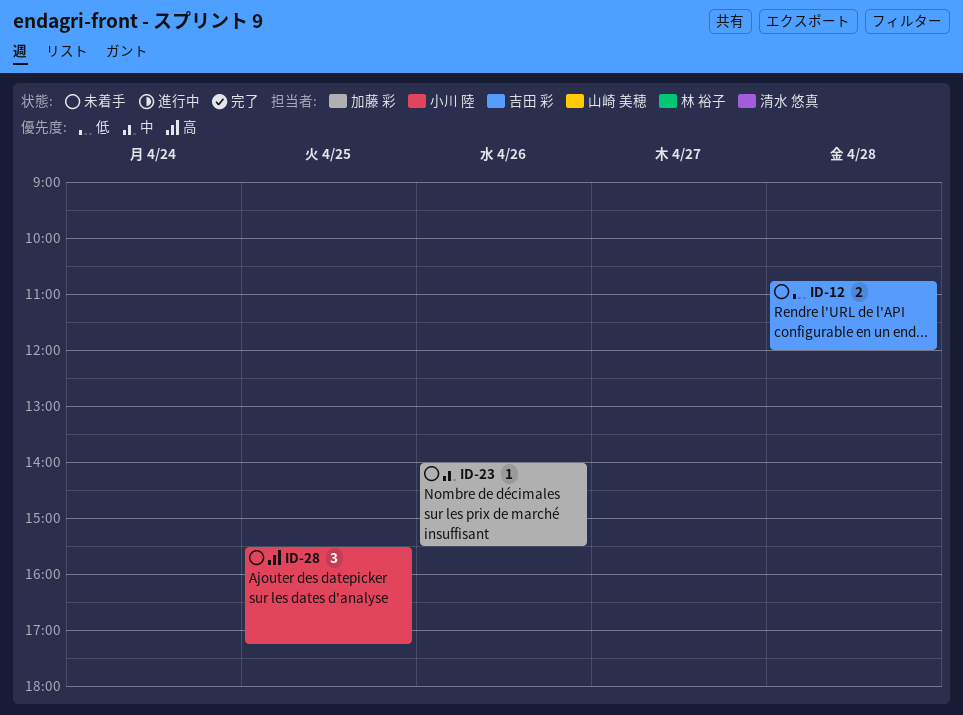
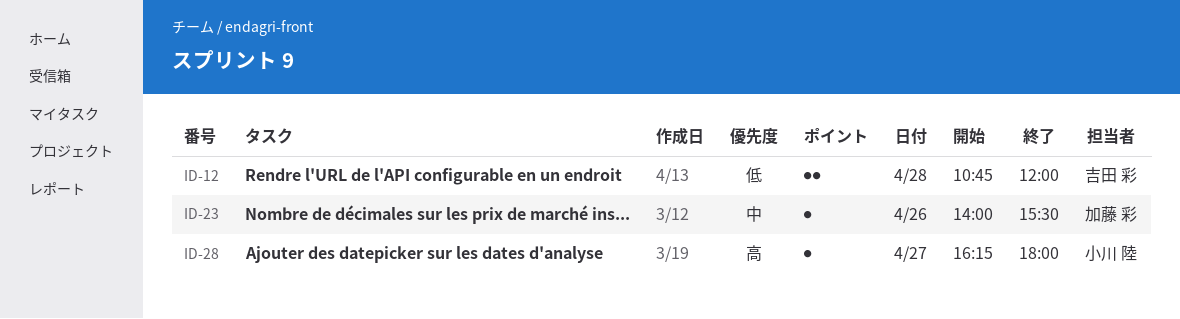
ID-28, estimate: 3 -> 1
ID-28, day: Apr 25 -> Apr 27
ID-28, begins: 15:30 -> 16:15
ID-28, ends: 17:15 -> 18:00

